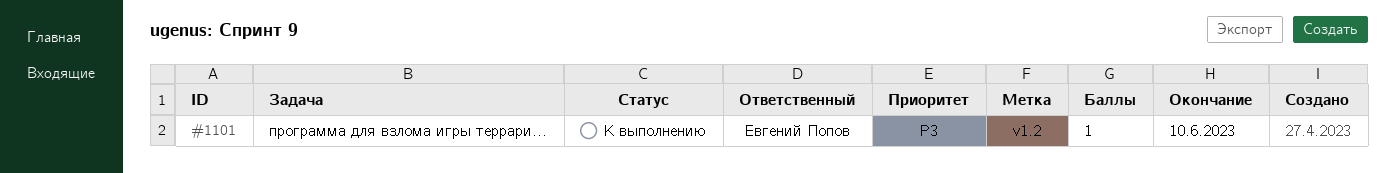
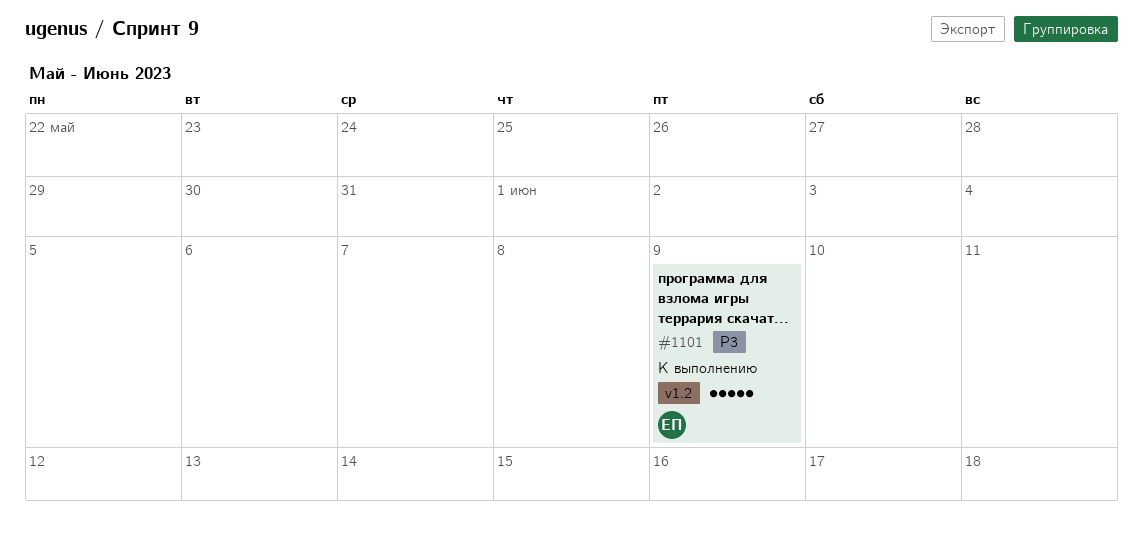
#1101, estimate: 1 -> 5
#1101, due: Jun 10 -> Jun 9

